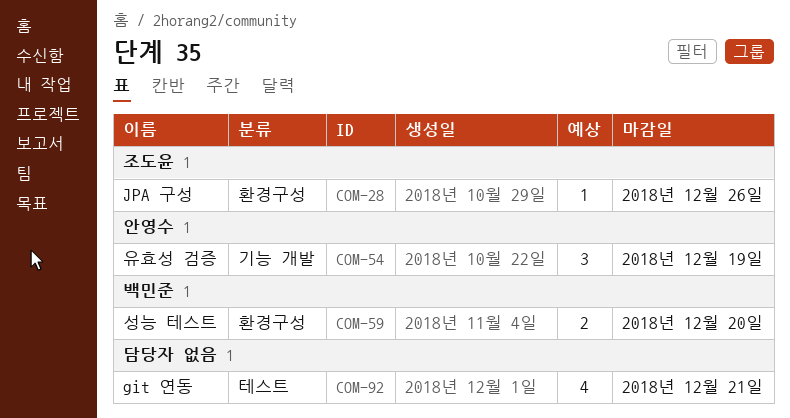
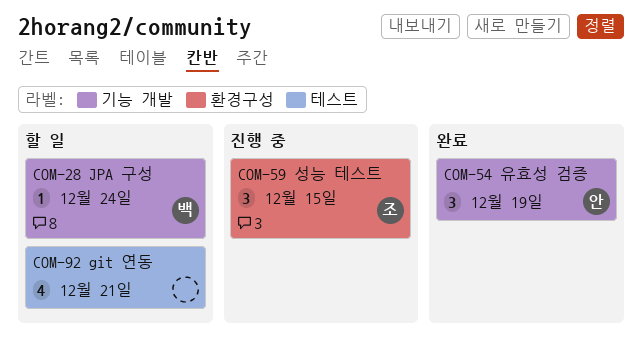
COM-28, owner: 조도윤 -> 백민준
COM-28, label: 환경구성 -> 기능 개발
COM-28, due: Dec 26 -> Dec 24
COM-59, owner: 백민준 -> 조도윤
COM-59, estimate: 2 -> 3
COM-59, due: Dec 20 -> Dec 15

